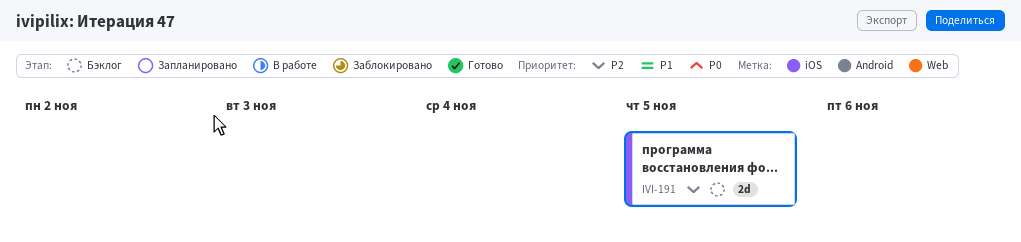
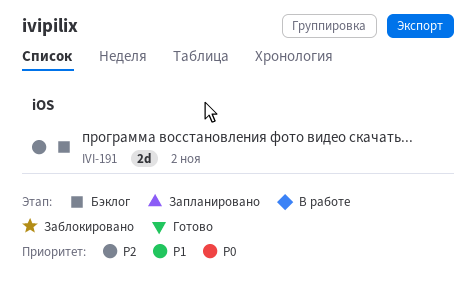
IVI-191, due: Nov 5 -> Nov 2

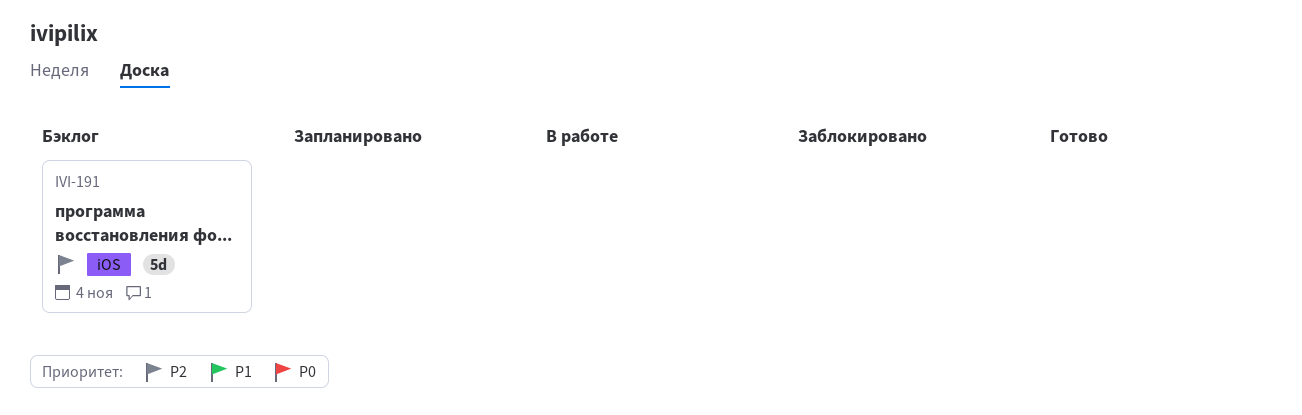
IVI-191, estimate: 2d -> 5d
IVI-191, due: Nov 2 -> Nov 4

